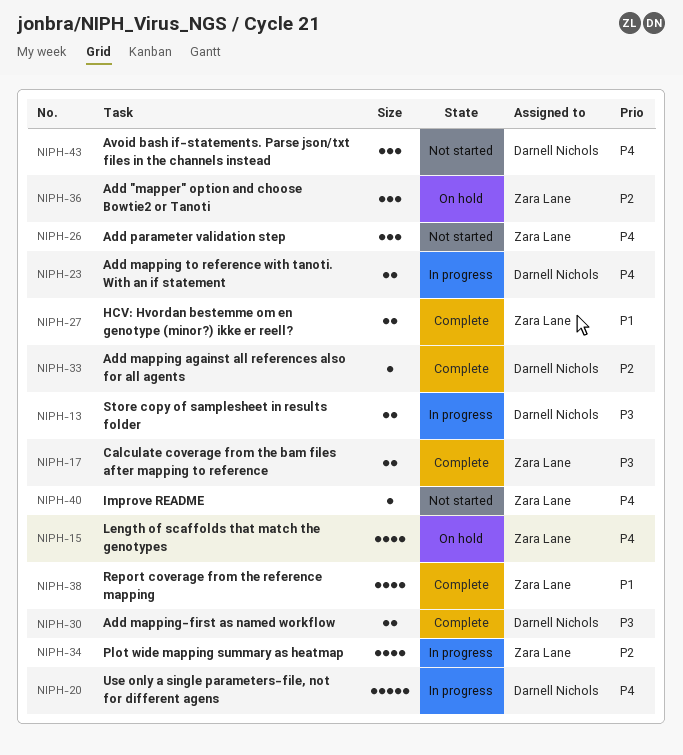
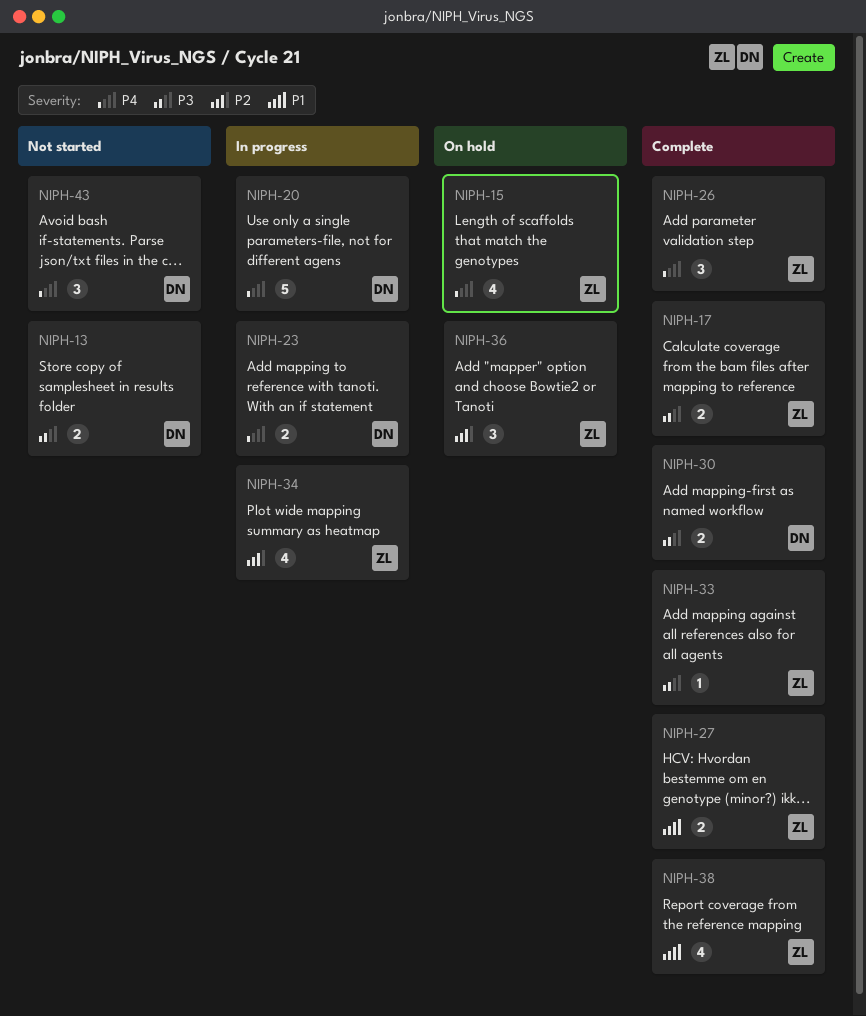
NIPH-13, status: In progress -> Not started
NIPH-26, status: Not started -> Complete
NIPH-33, owner: Darnell Nichols -> Zara Lane
NIPH-33, priority: P2 -> P3
NIPH-40: present -> none

